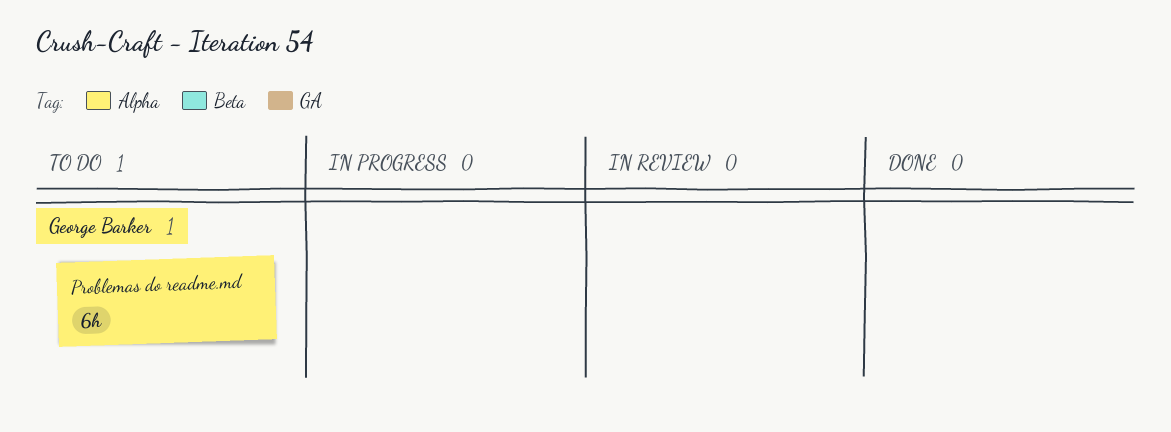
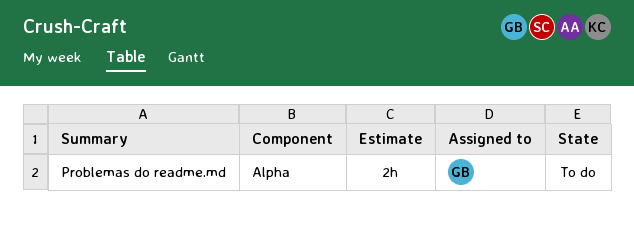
Problemas do readme.md, estimate: 6h -> 2h

